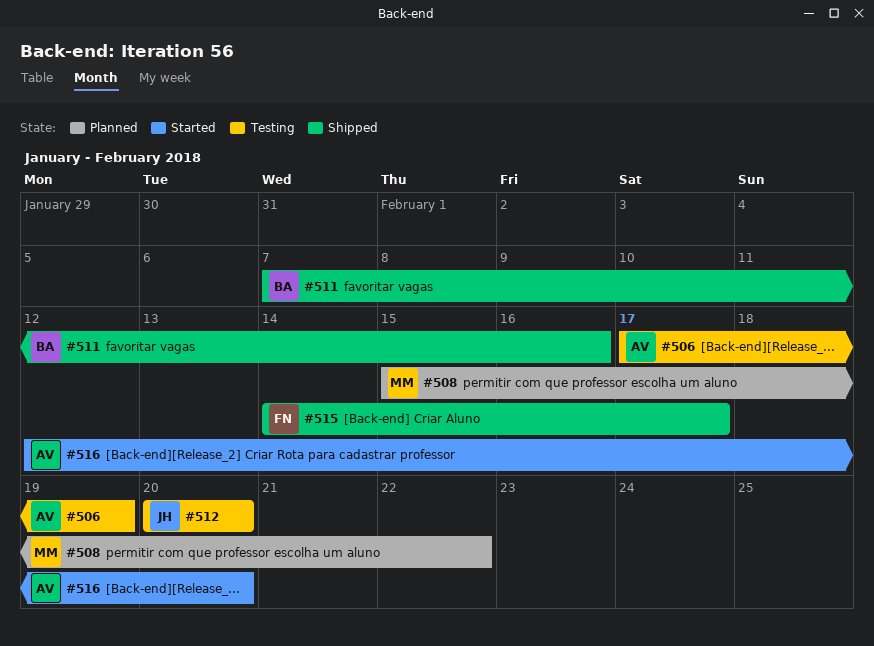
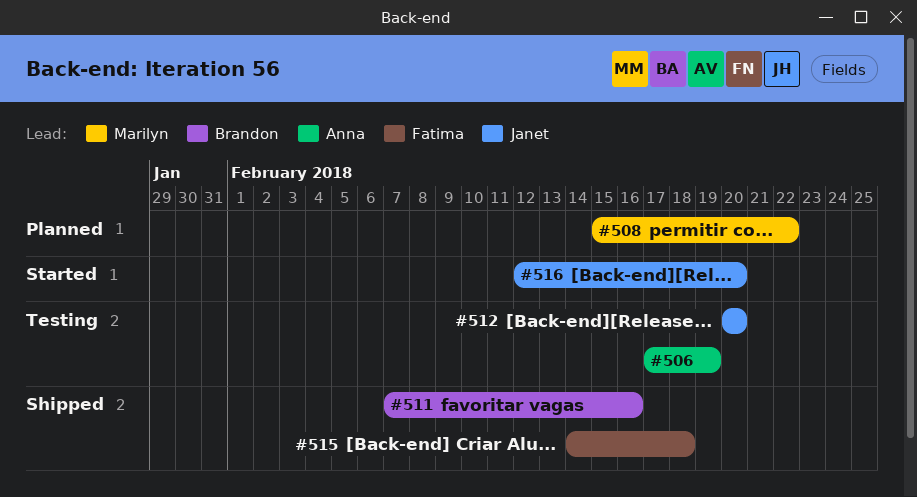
#515, due: Feb 17 -> Feb 18
#516, owner: Anna -> Janet

